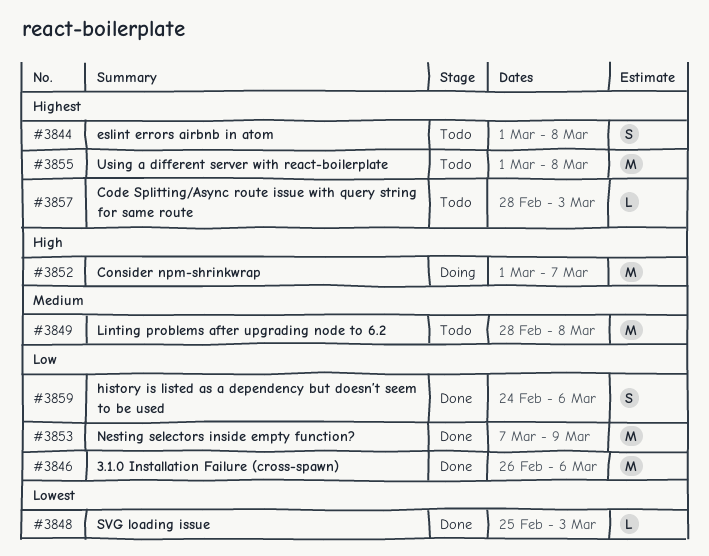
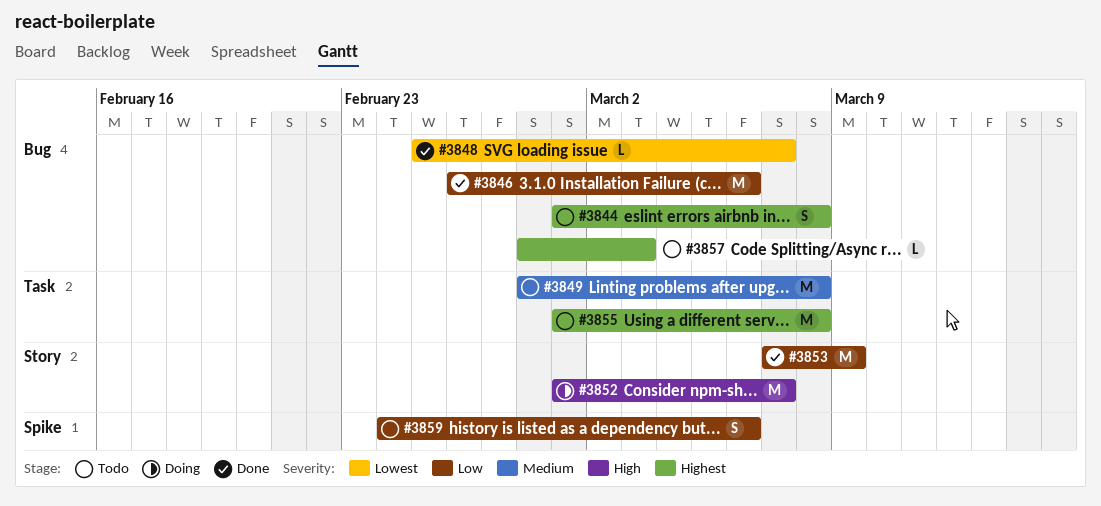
#3848, due: Mar 3 -> Mar 7
#3859, status: Done -> Todo

